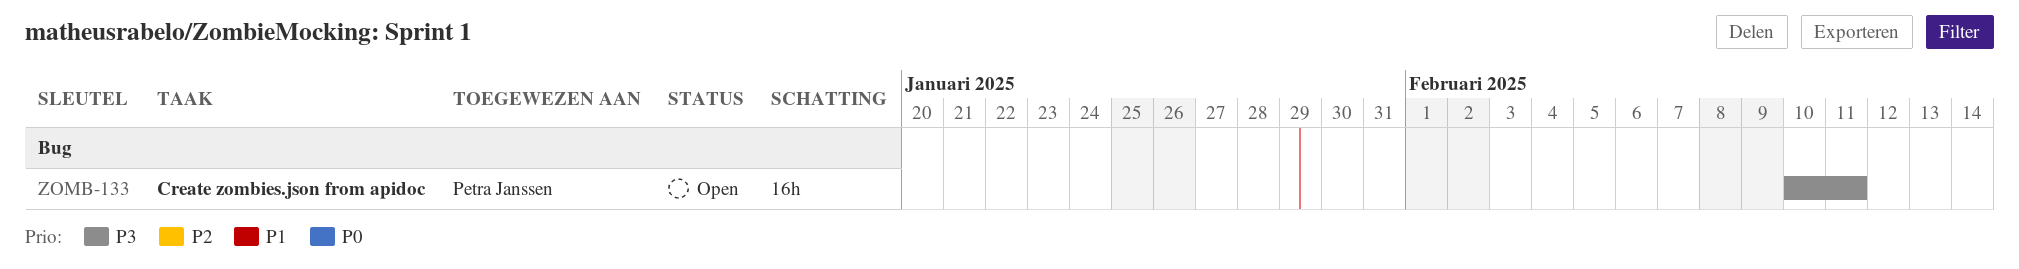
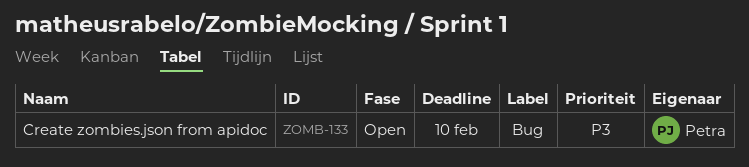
ZOMB-133, due: Feb 11 -> Feb 10

